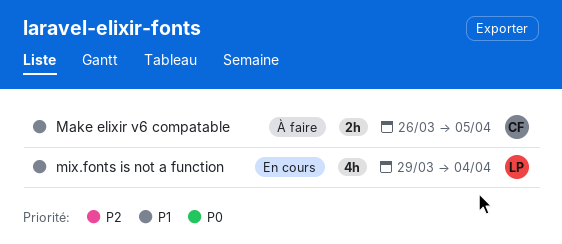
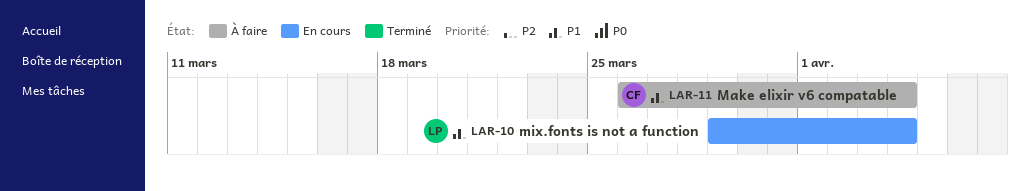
Make elixir v6 compatable, due: Apr 5 -> Apr 4

